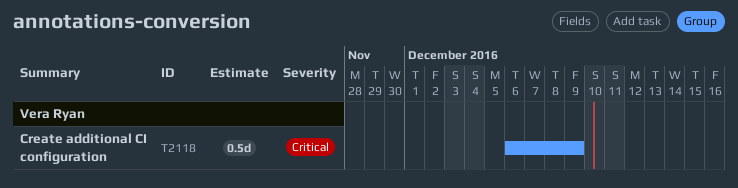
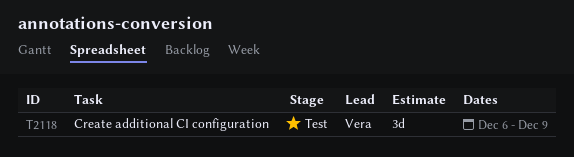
T2118, estimate: 0.5d -> 3d

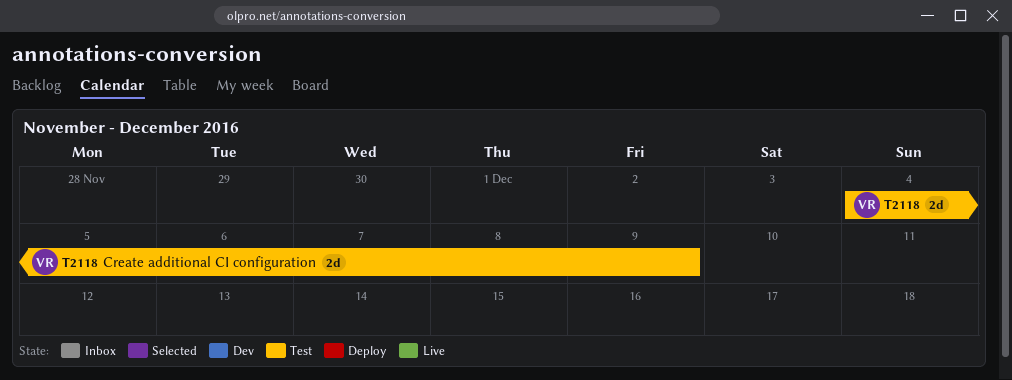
T2118, estimate: 3d -> 2d
T2118, start: Dec 6 -> Dec 4

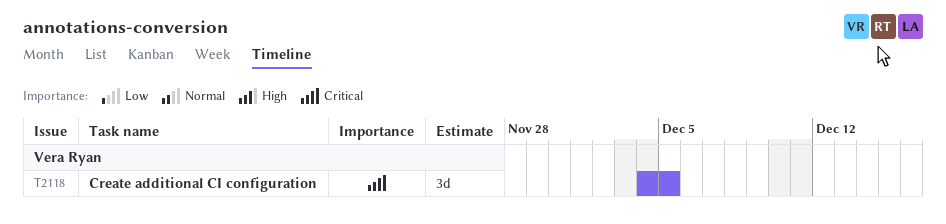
T2118, estimate: 2d -> 3d
T2118, due: Dec 9 -> Dec 5

